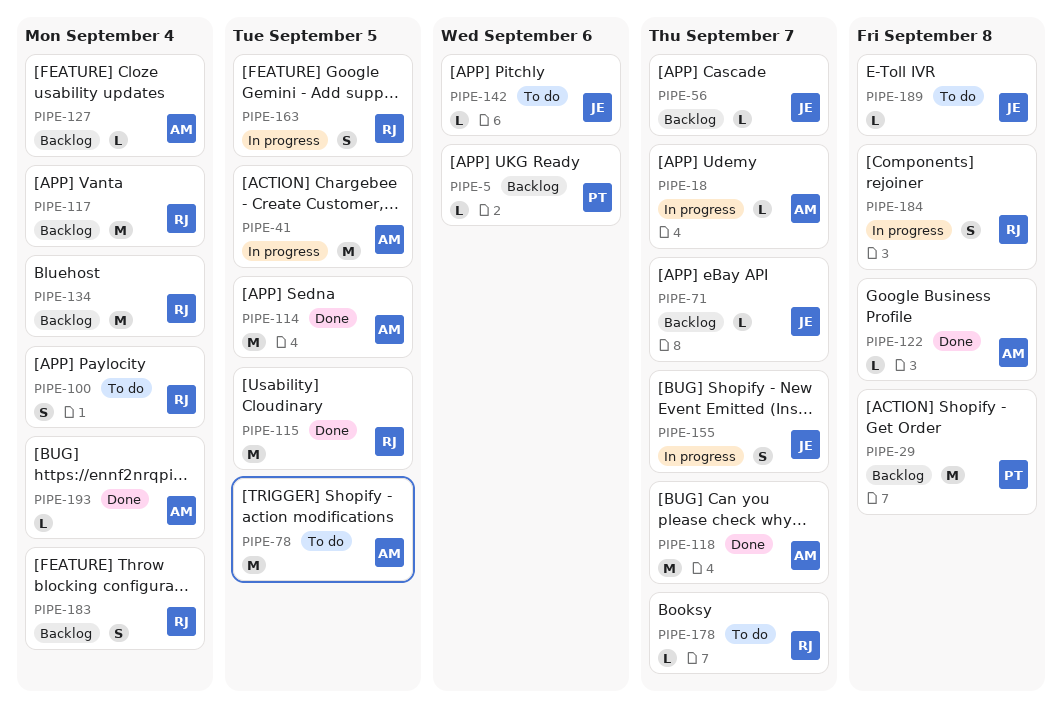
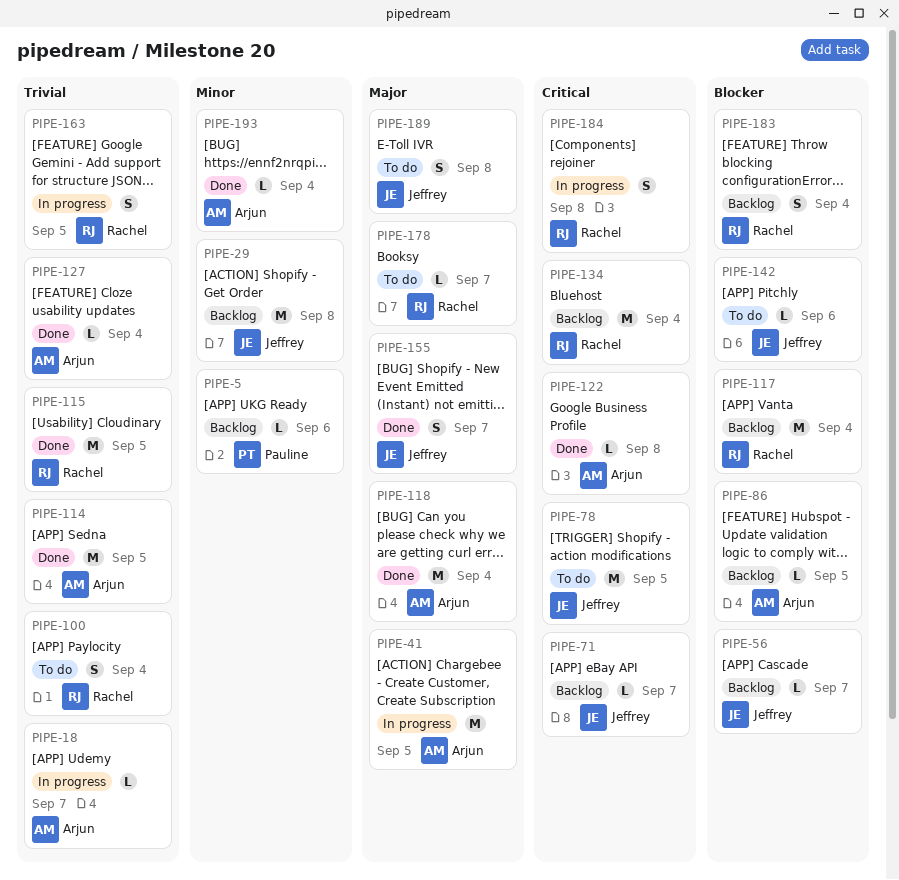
PIPE-29, owner: Pauline -> Jeffrey
PIPE-78, owner: Arjun -> Jeffrey
PIPE-86: none -> present
PIPE-118, due: Sep 7 -> Sep 4
PIPE-127, status: Backlog -> Done
PIPE-155, status: In progress -> Done
PIPE-189, estimate: L -> S

